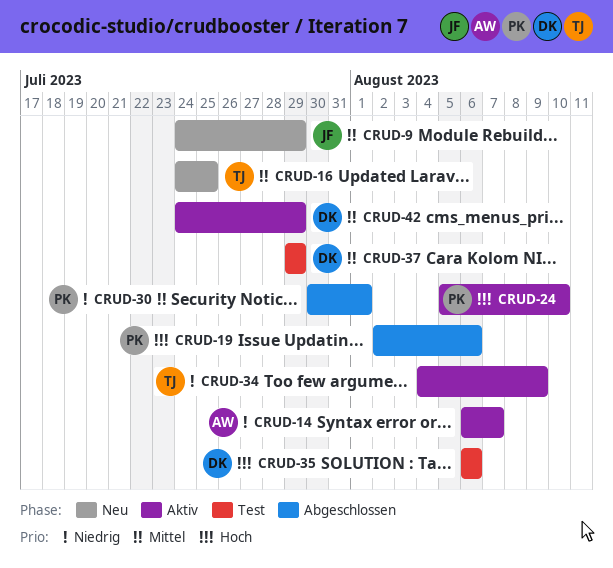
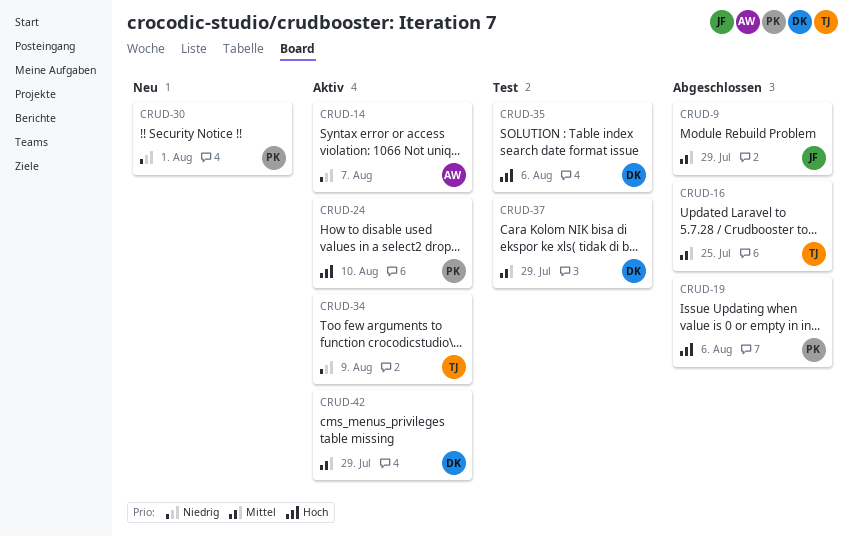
CRUD-9, status: Neu -> Abgeschlossen
CRUD-16, status: Neu -> Abgeschlossen
CRUD-30, status: Abgeschlossen -> Neu

